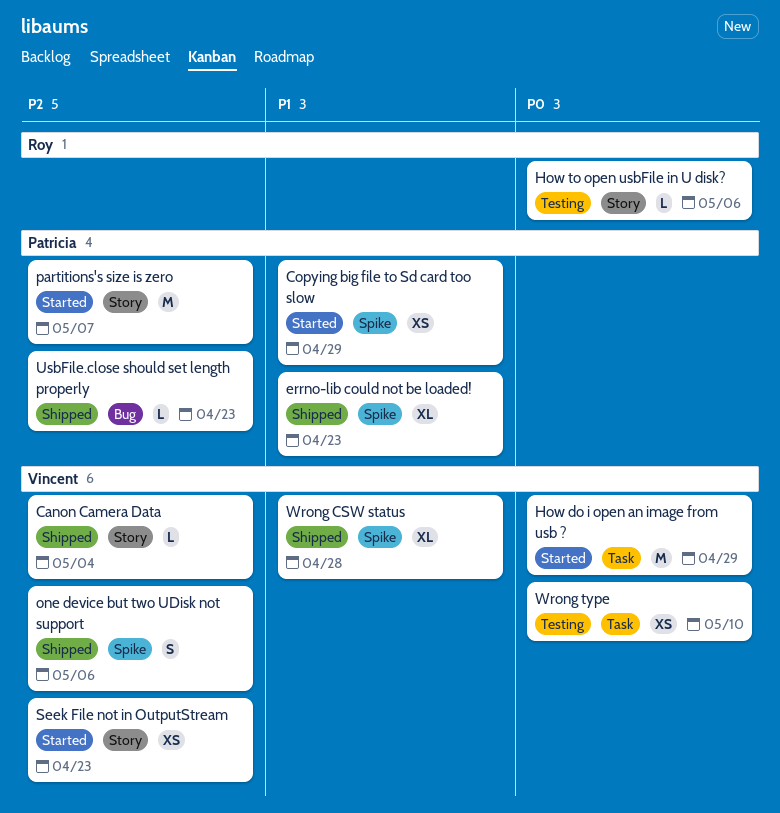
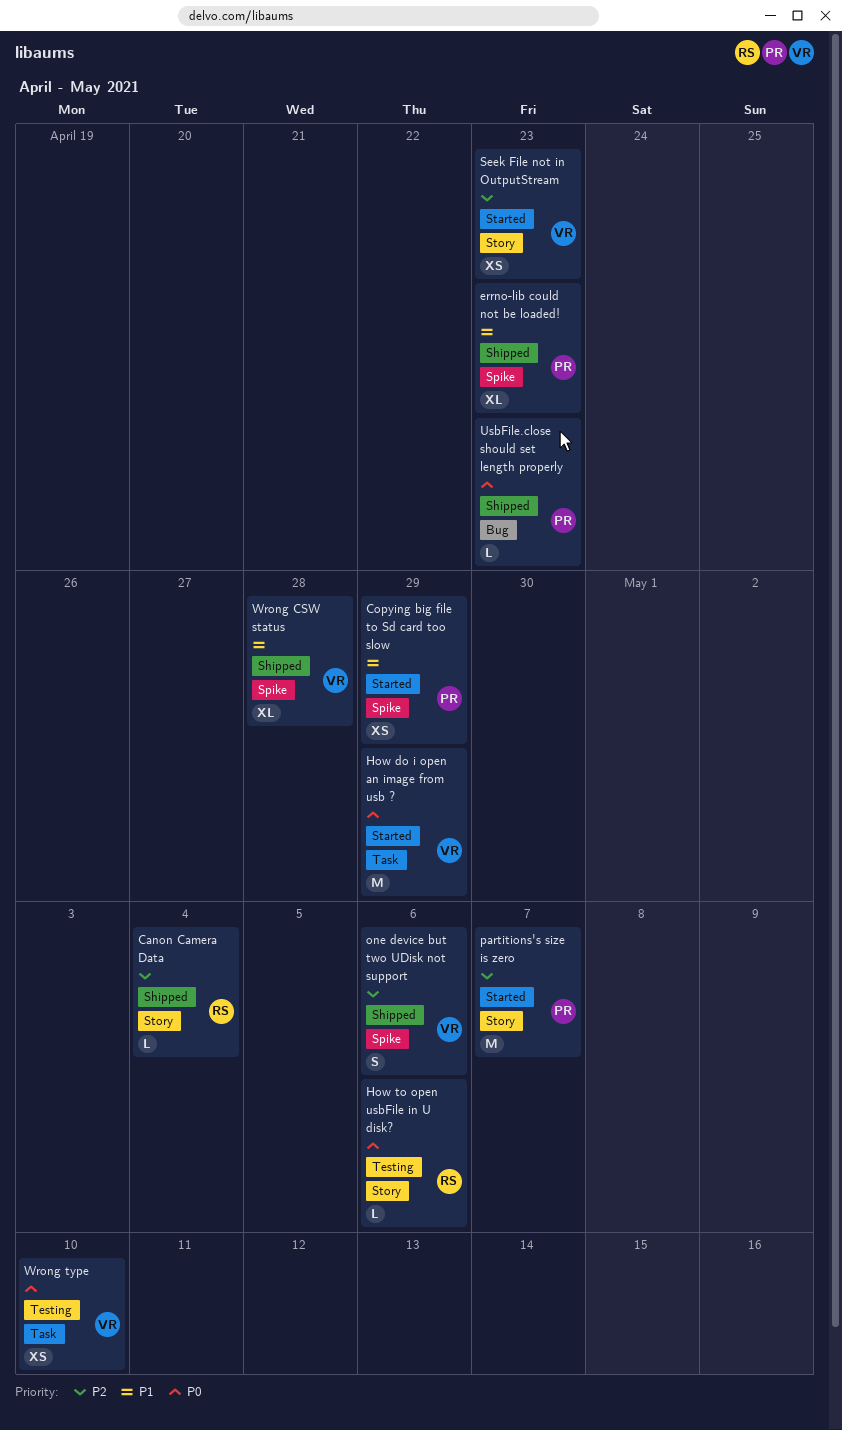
Canon Camera Data, owner: Vincent -> Roy
UsbFile.close should set length properly, priority: P2 -> P0

